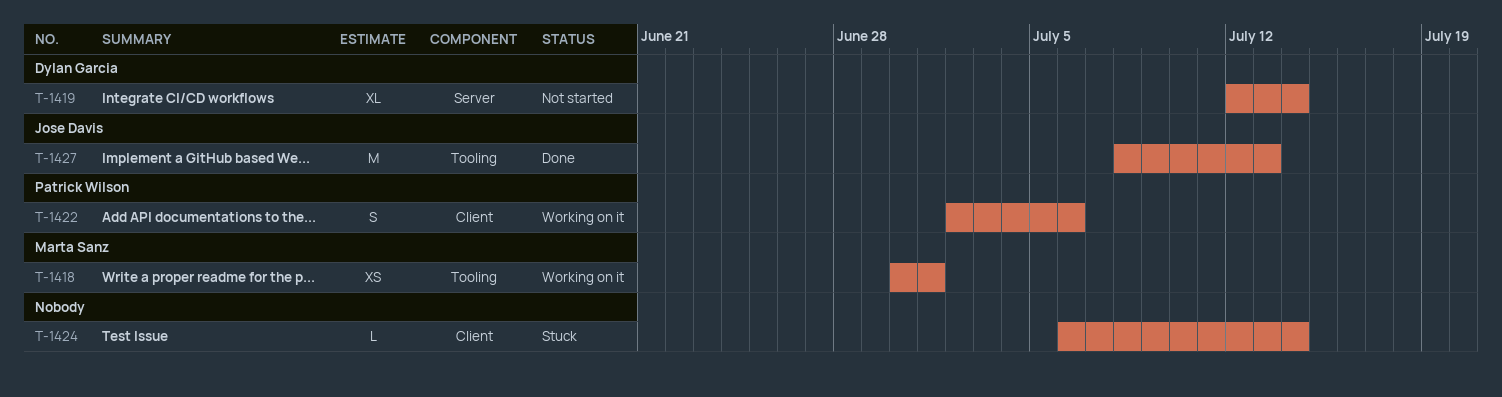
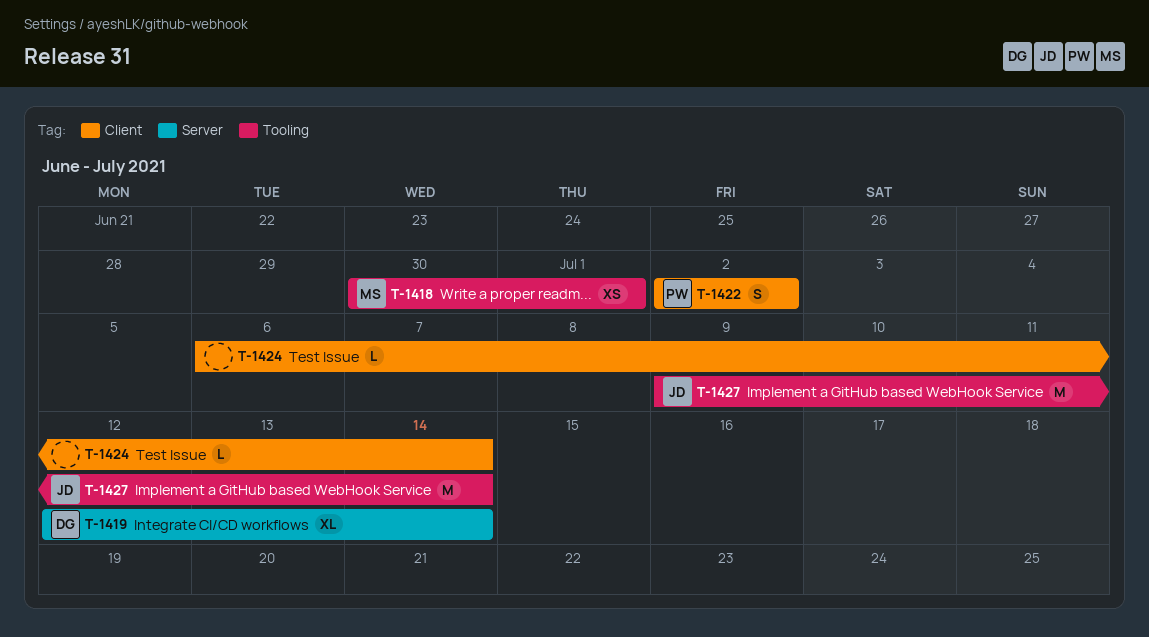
T-1422, due: Jul 6 -> Jul 2
T-1427, start: Jul 8 -> Jul 9
T-1427, due: Jul 13 -> Jul 14

